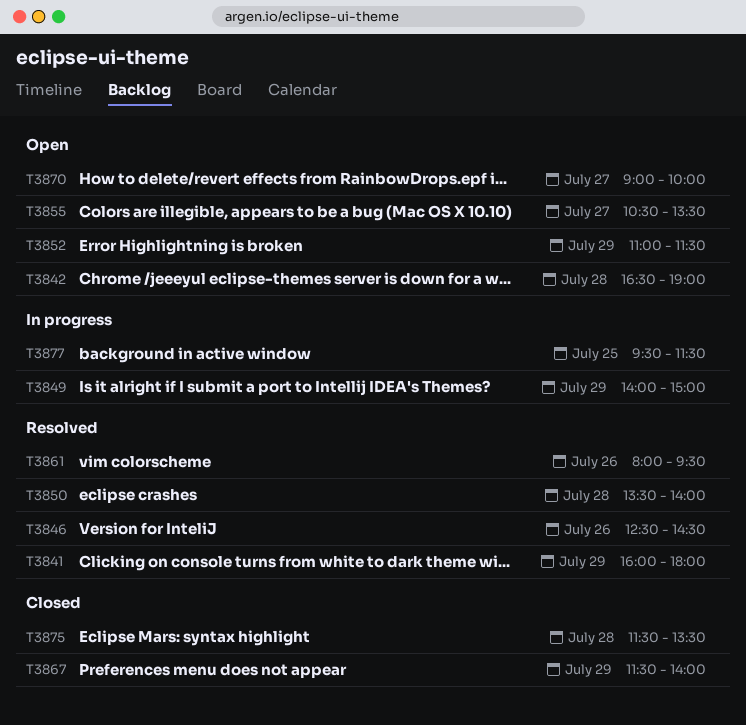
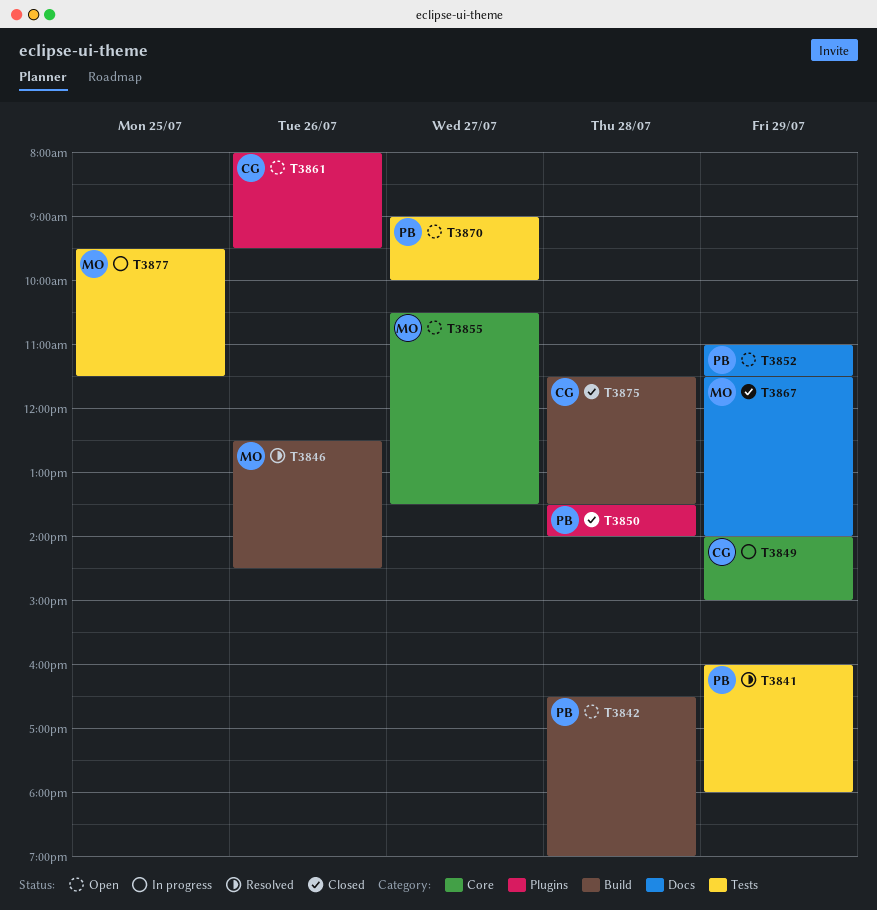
T3850, status: Resolved -> Closed
T3861, status: Resolved -> Open

